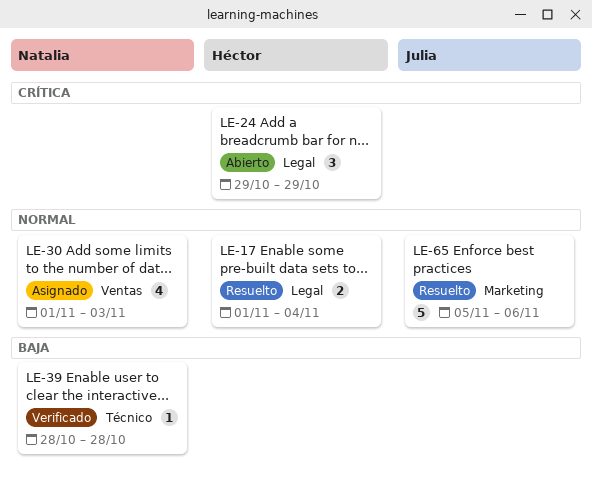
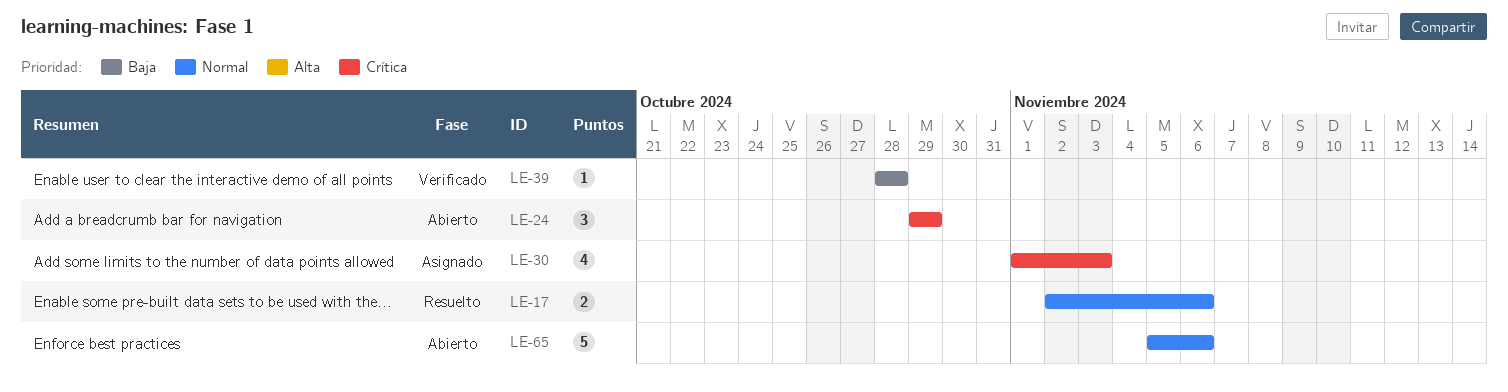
LE-17, start: Nov 1 -> Nov 2
LE-17, due: Nov 4 -> Nov 6
LE-30, priority: Normal -> Crítica
LE-65, status: Resuelto -> Abierto

